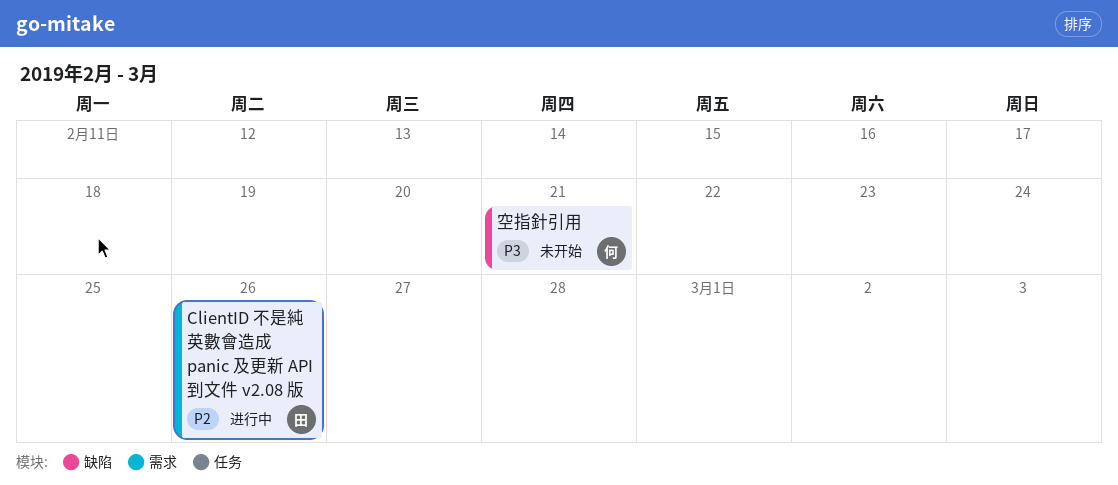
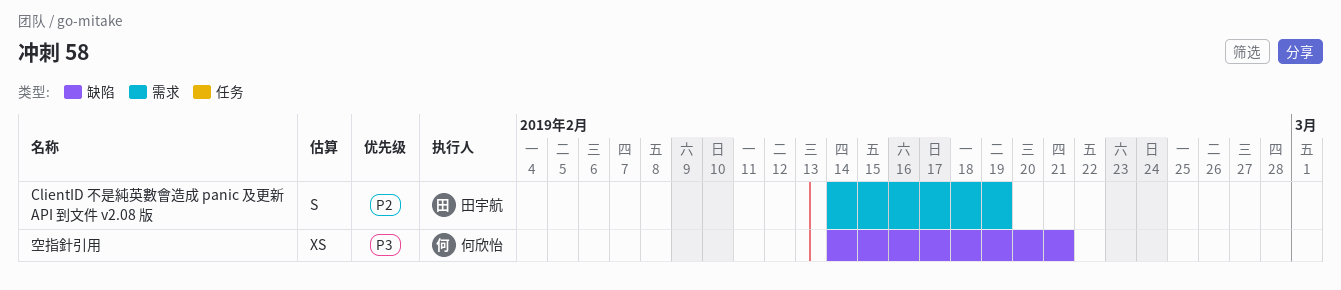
ClientID 不是純英數會造成 panic 及更新 API 到文件 v2.08 版, due: Feb 26 -> Feb 19

